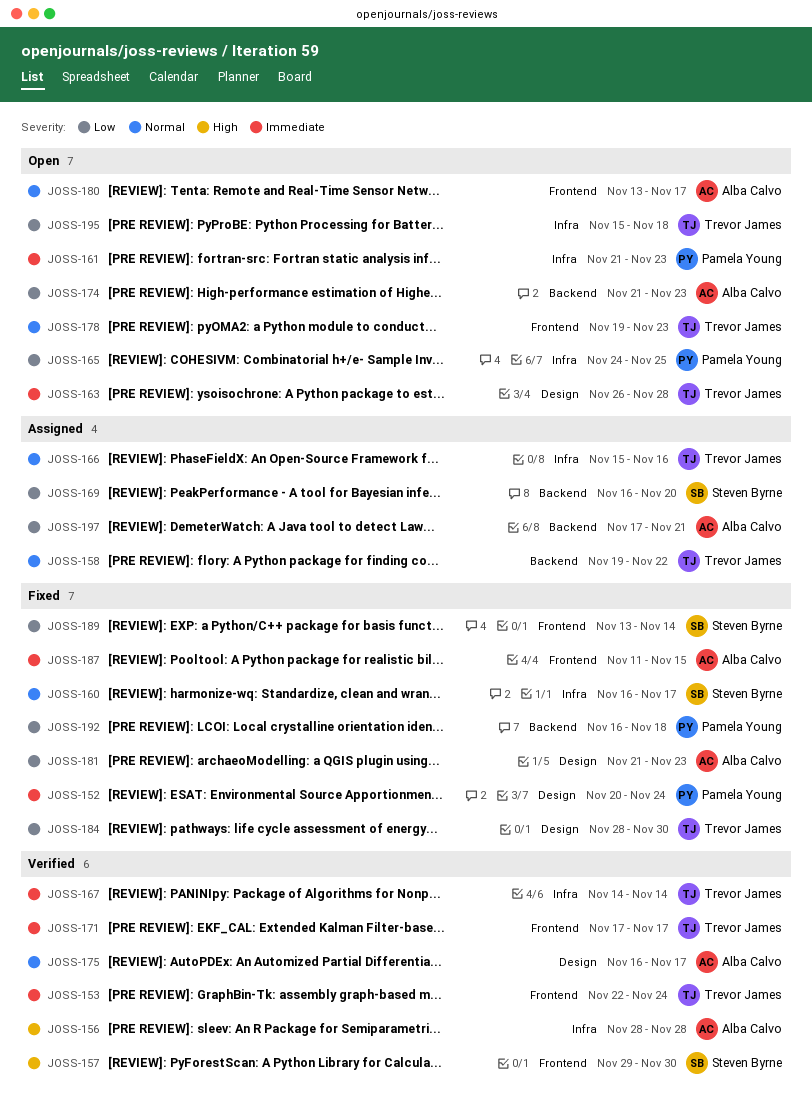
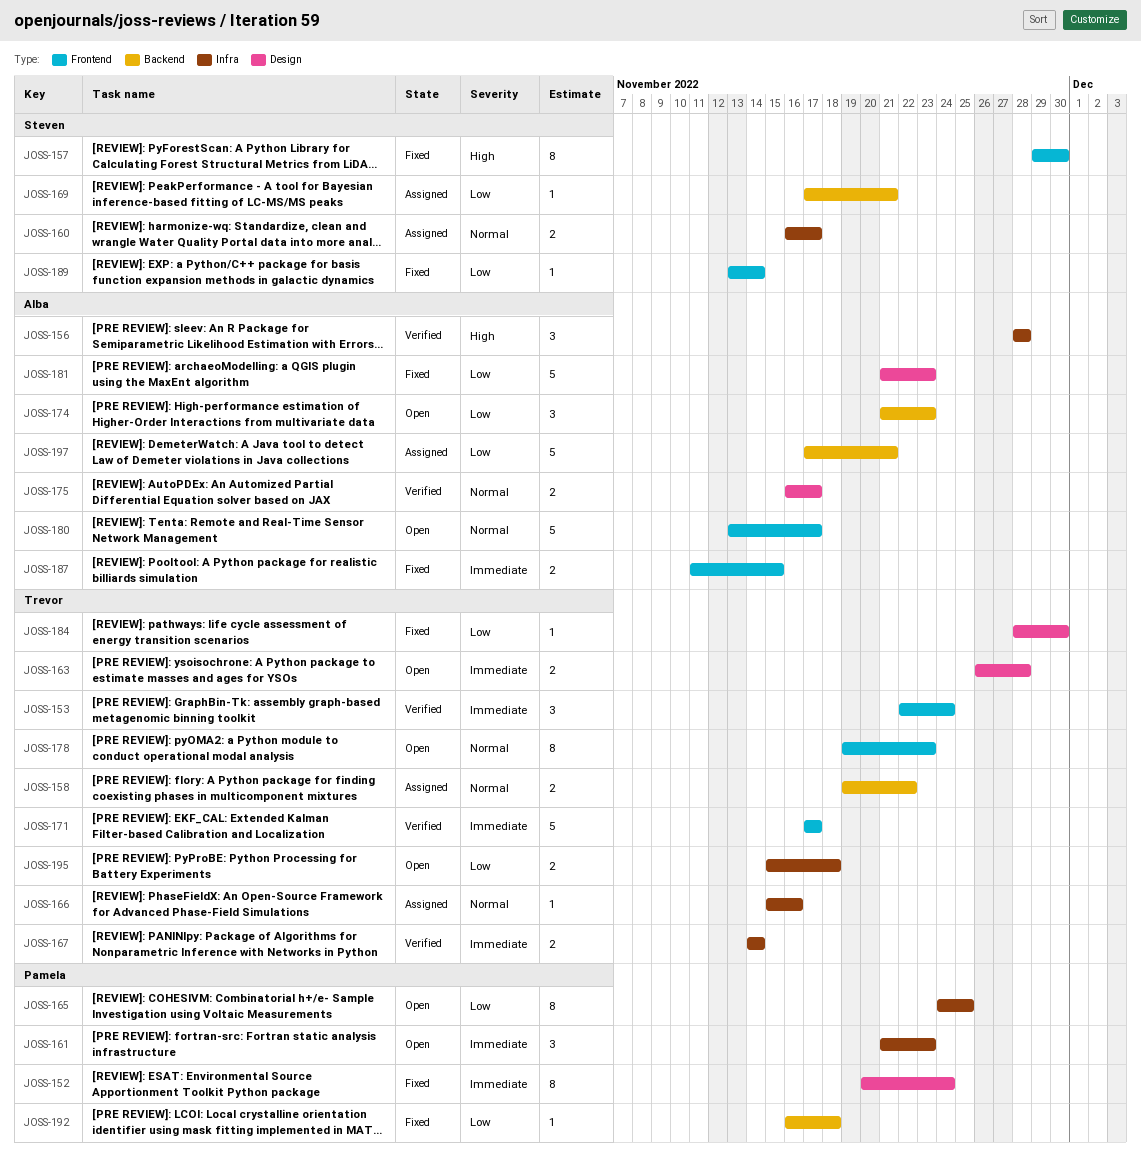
JOSS-157, status: Verified -> Fixed
JOSS-160, status: Fixed -> Assigned
JOSS-169, start: Nov 16 -> Nov 17
JOSS-169, due: Nov 20 -> Nov 21

